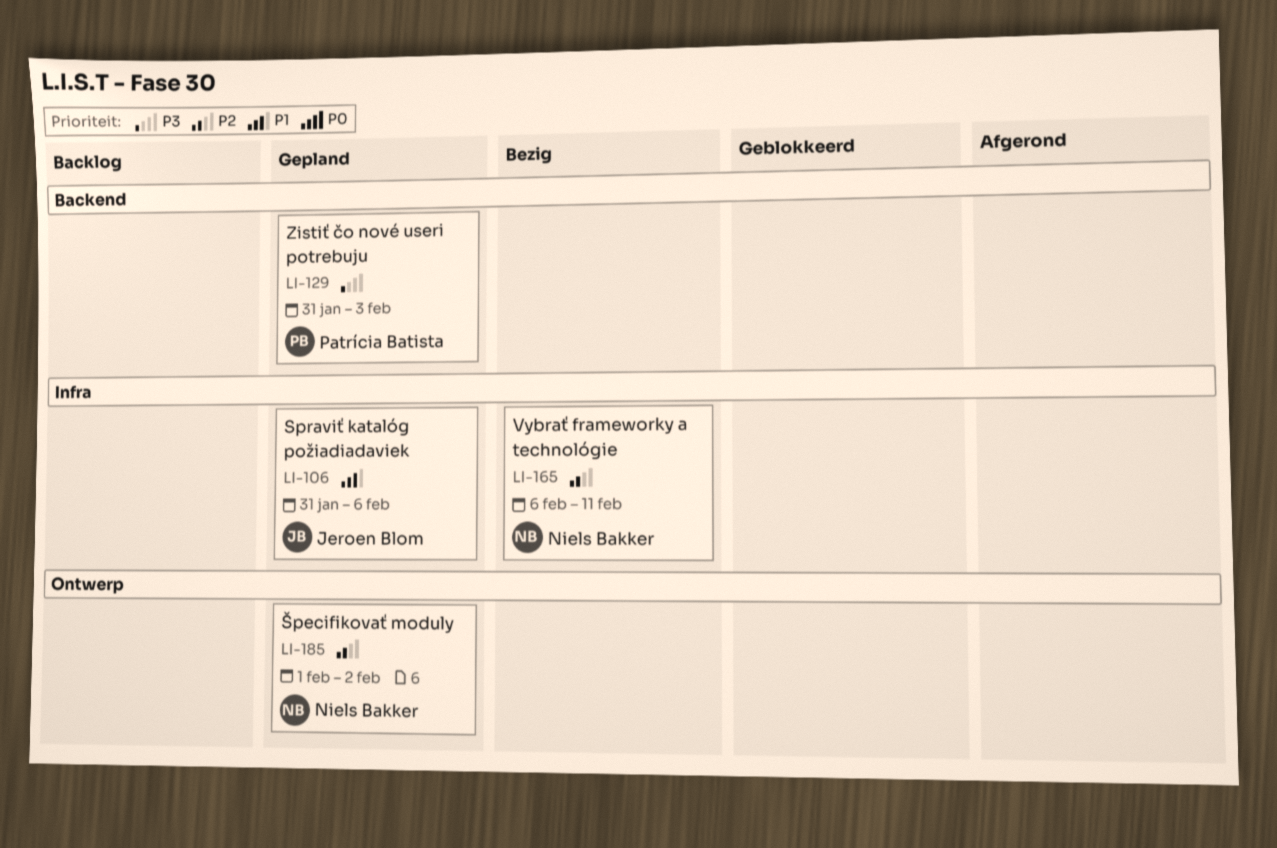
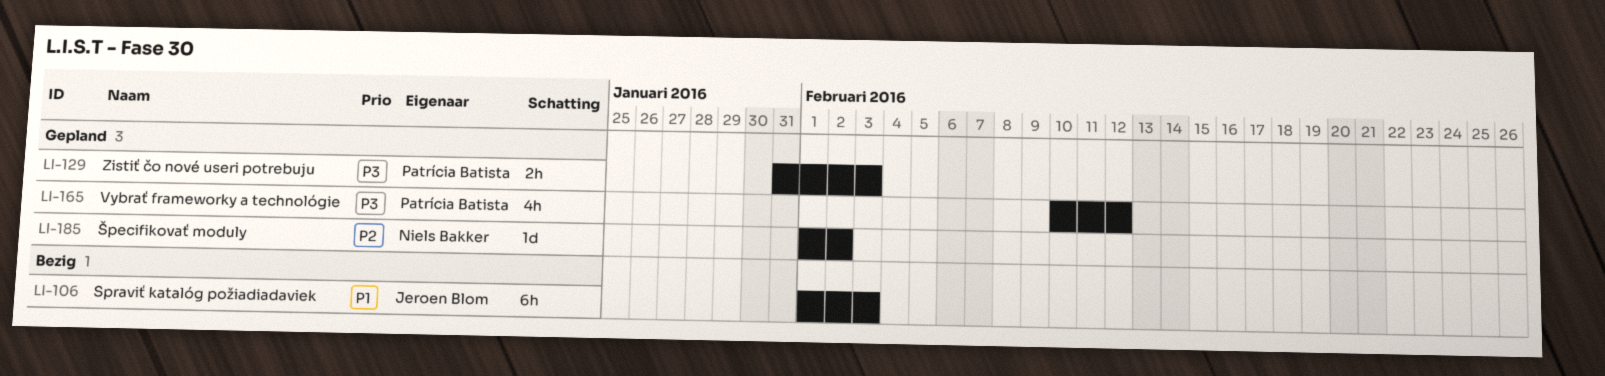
LI-106, status: Gepland -> Bezig
LI-106, start: Jan 31 -> Feb 1
LI-106, due: Feb 6 -> Feb 3
LI-165, status: Bezig -> Gepland
LI-165, owner: Niels Bakker -> Patrícia Batista
LI-165, priority: P2 -> P3
LI-165, start: Feb 6 -> Feb 10
LI-165, due: Feb 11 -> Feb 12

